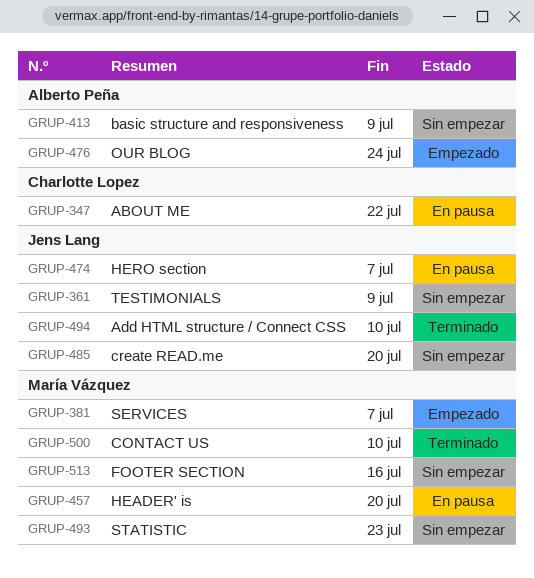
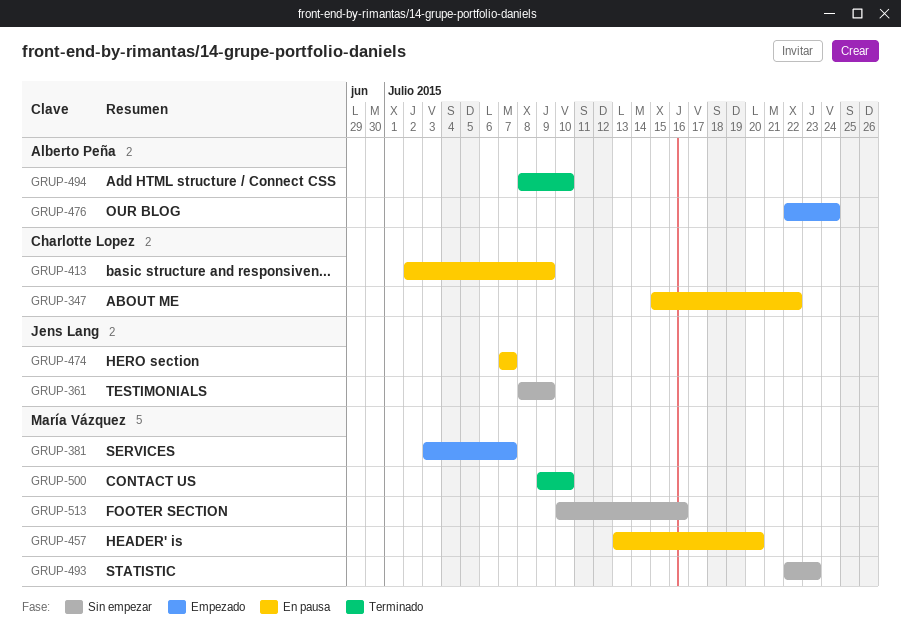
GRUP-413, status: Sin empezar -> En pausa
GRUP-413, owner: Alberto Peña -> Charlotte Lopez
GRUP-485: present -> none
GRUP-494, owner: Jens Lang -> Alberto Peña

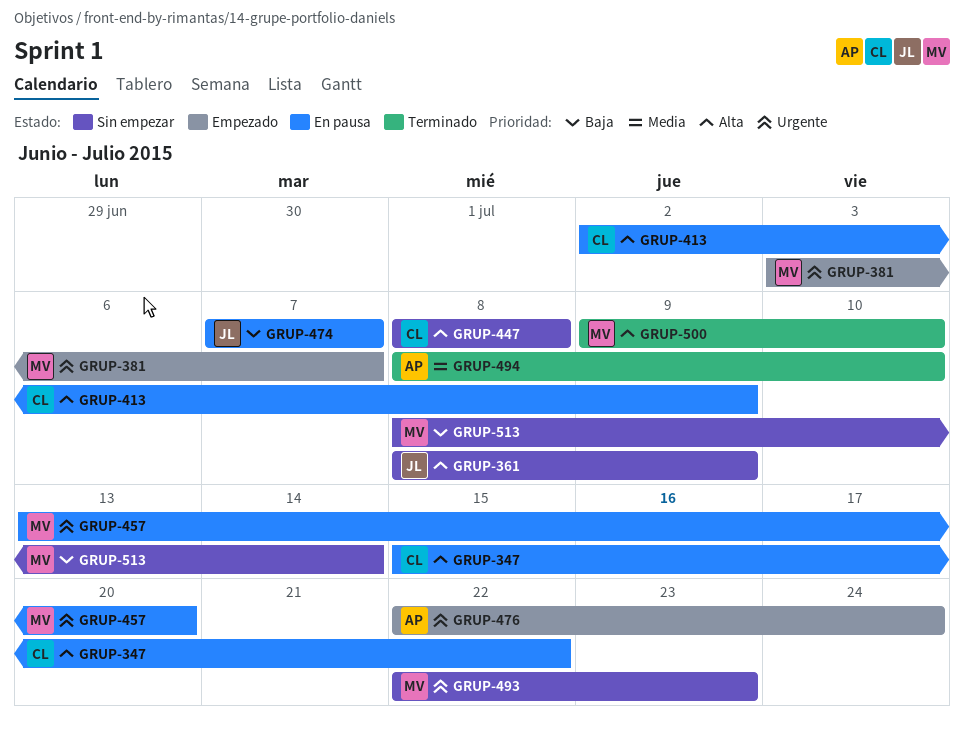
GRUP-447: none -> present
GRUP-513, start: Jul 10 -> Jul 8
GRUP-513, due: Jul 16 -> Jul 14

